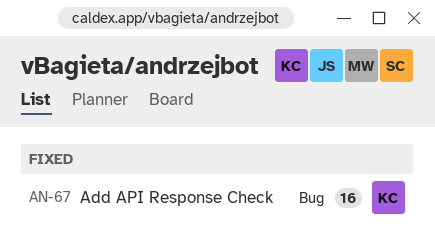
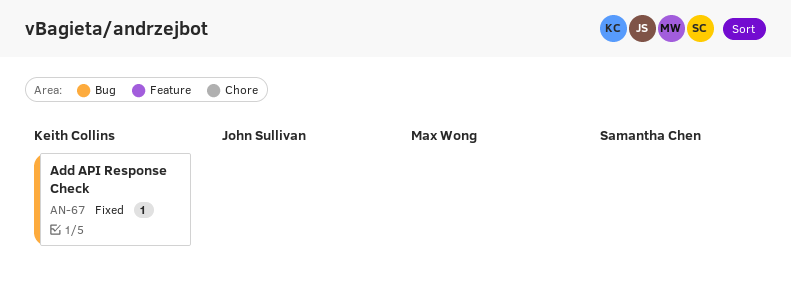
AN-67, estimate: 16 -> 1

